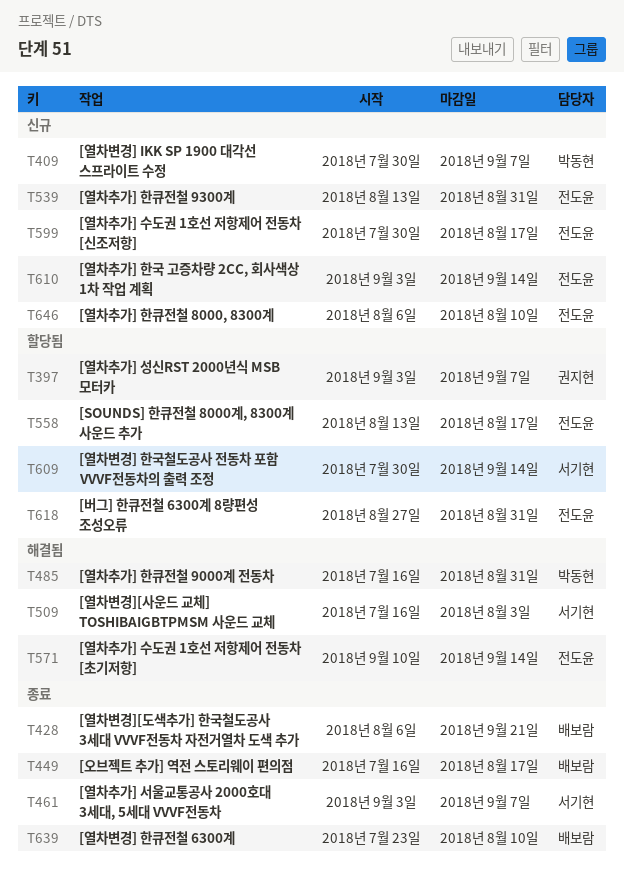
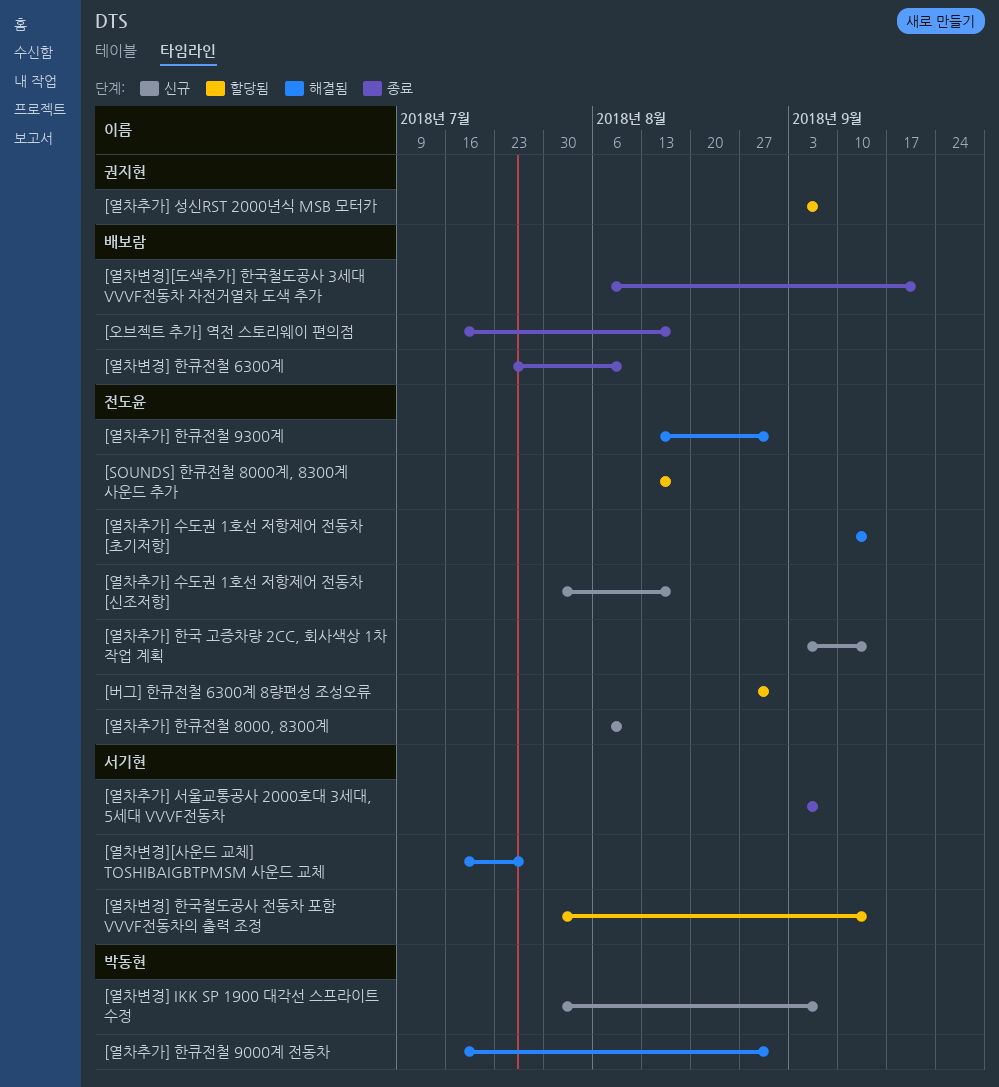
[열차변경][사운드 교체] TOSHIBAIGBTPMSM 사운드 교체, due: Aug 3 -> Jul 27
[열차추가] 한큐전철 9300계, status: 신규 -> 해결됨

